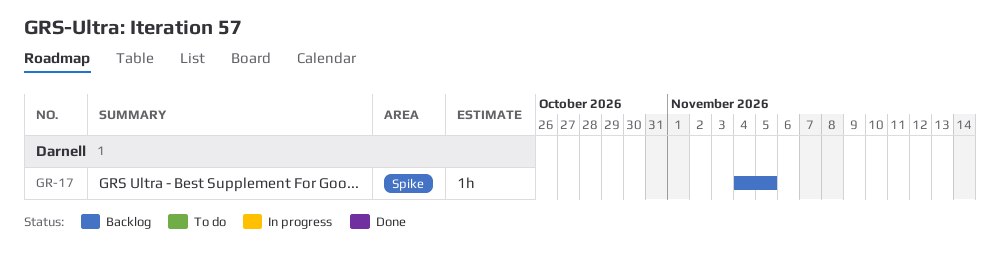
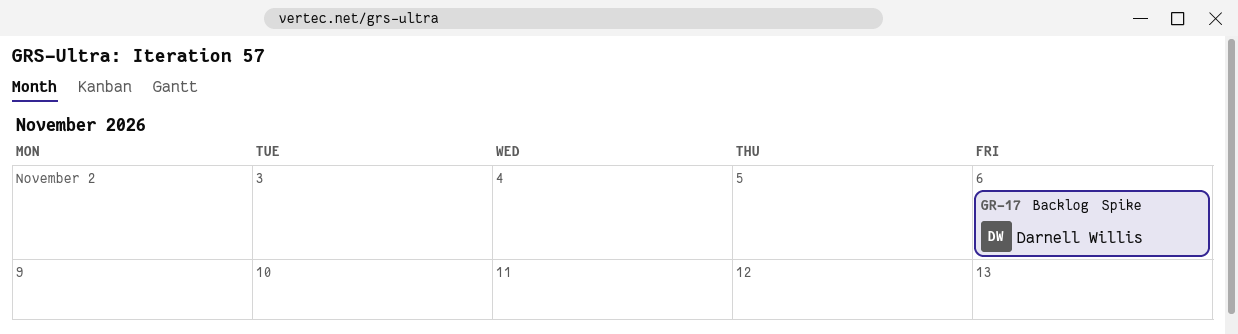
GR-17, due: Nov 5 -> Nov 6

